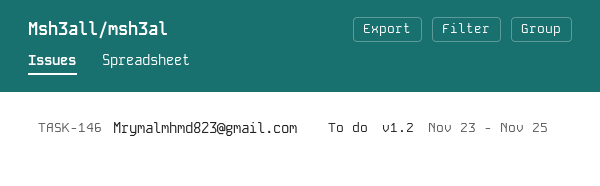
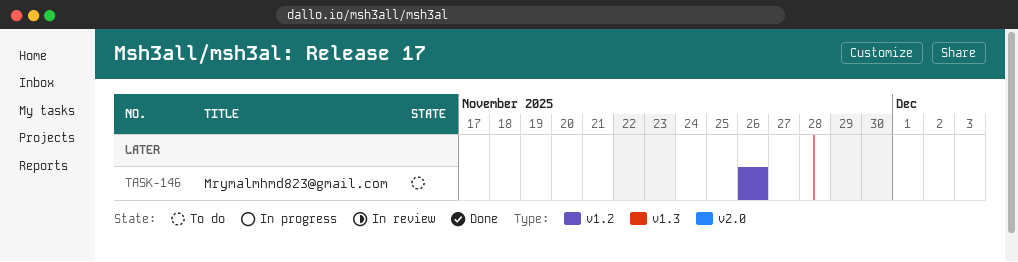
TASK-146, start: Nov 23 -> Nov 26
TASK-146, due: Nov 25 -> Nov 26

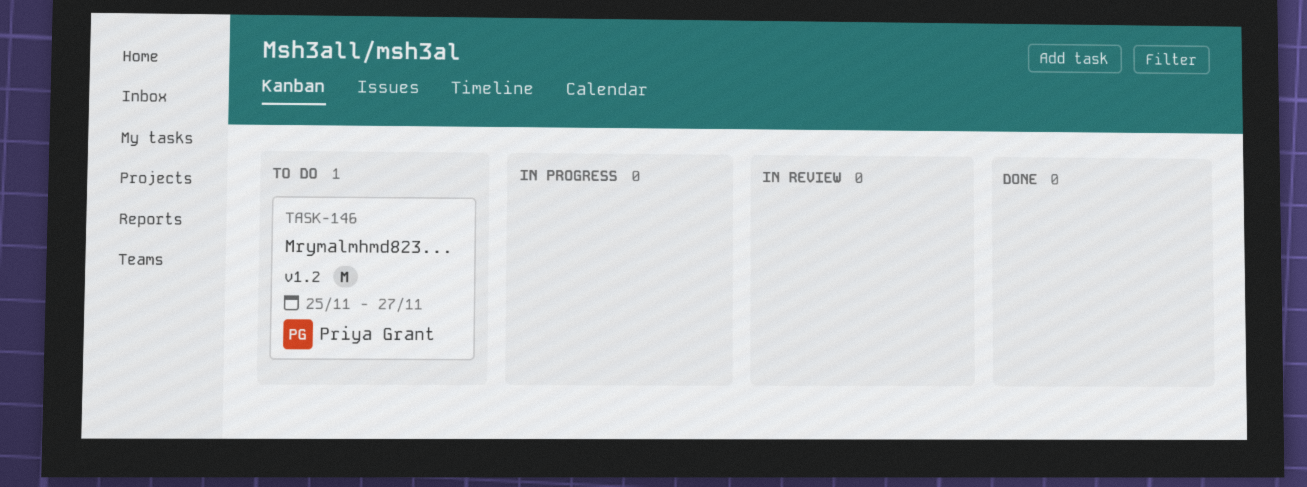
TASK-146, start: Nov 26 -> Nov 25
TASK-146, due: Nov 26 -> Nov 27

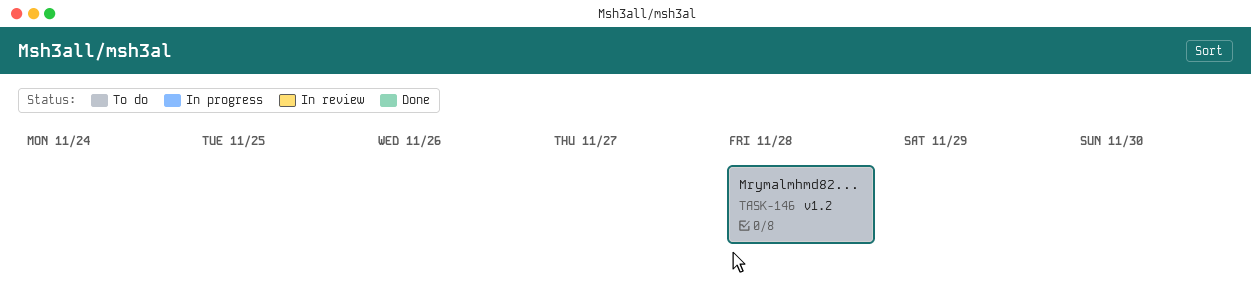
TASK-146, due: Nov 27 -> Nov 28

